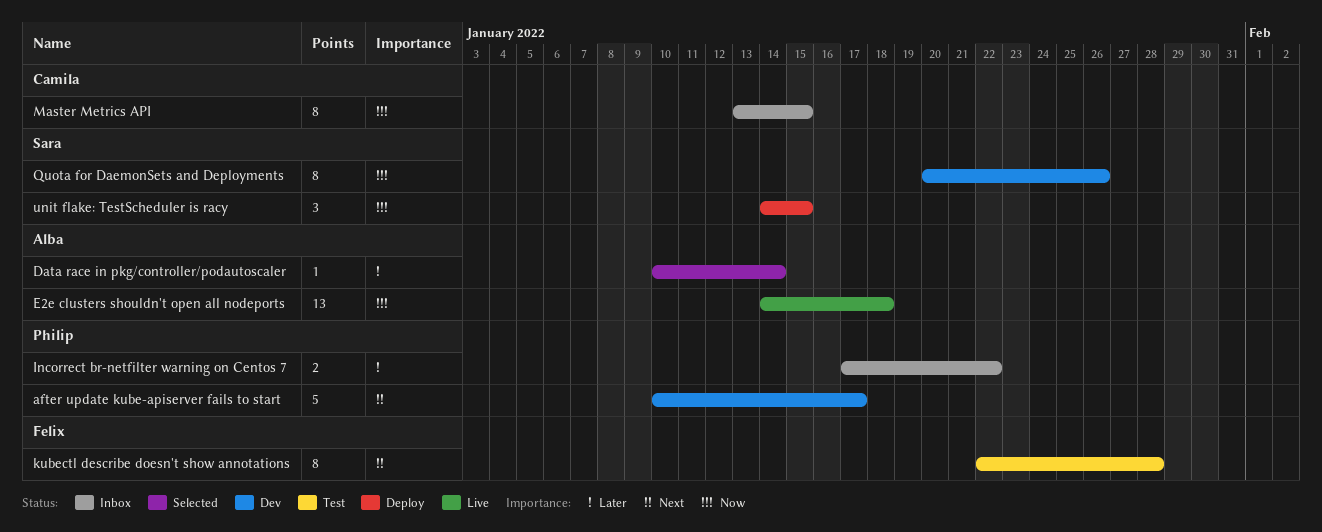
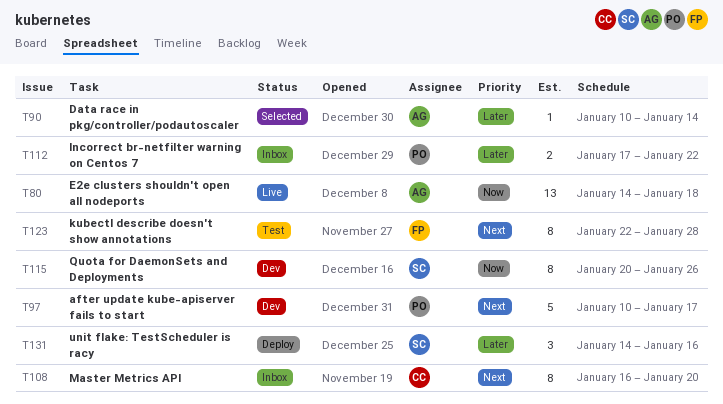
Master Metrics API, priority: Now -> Next
Master Metrics API, start: Jan 13 -> Jan 16
Master Metrics API, due: Jan 15 -> Jan 20
unit flake: TestScheduler is racy, priority: Now -> Later
unit flake: TestScheduler is racy, due: Jan 15 -> Jan 16

